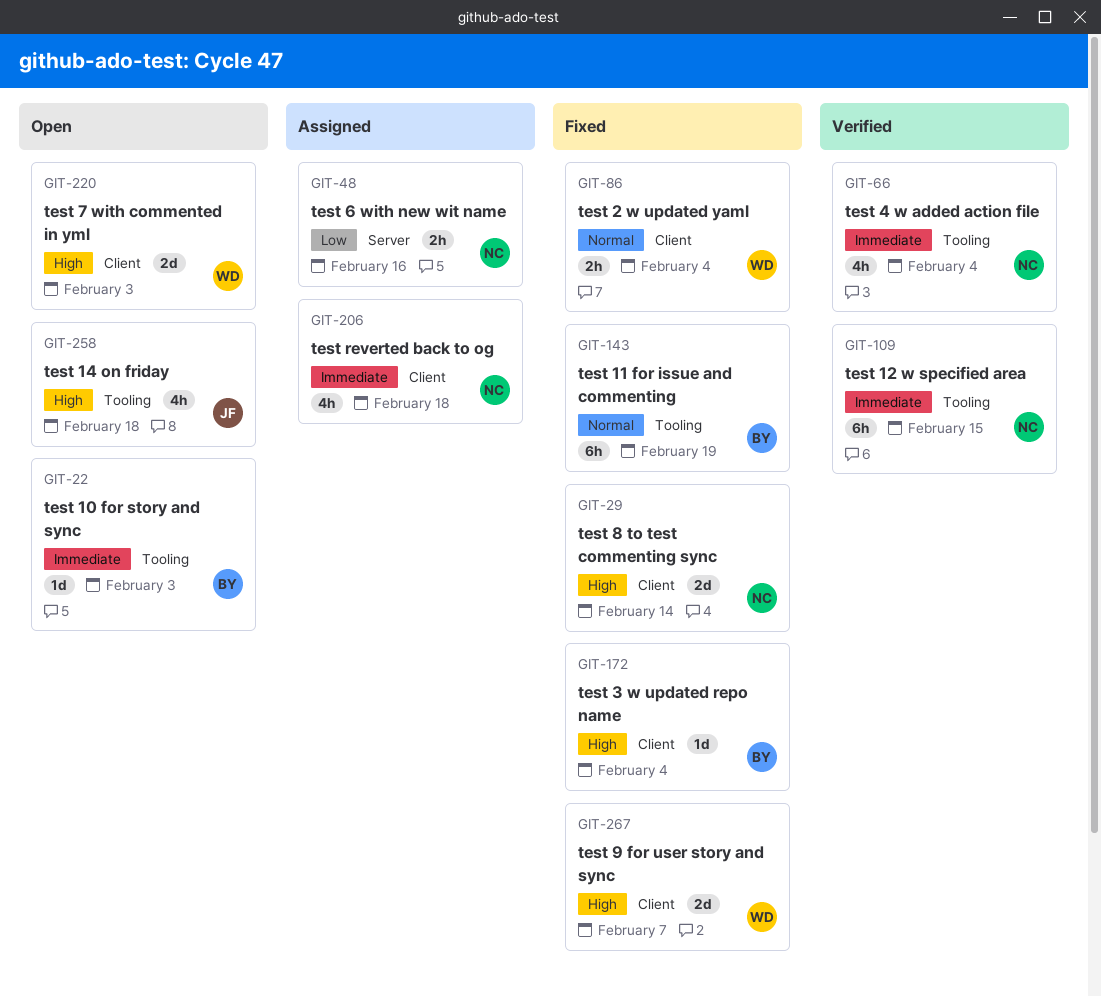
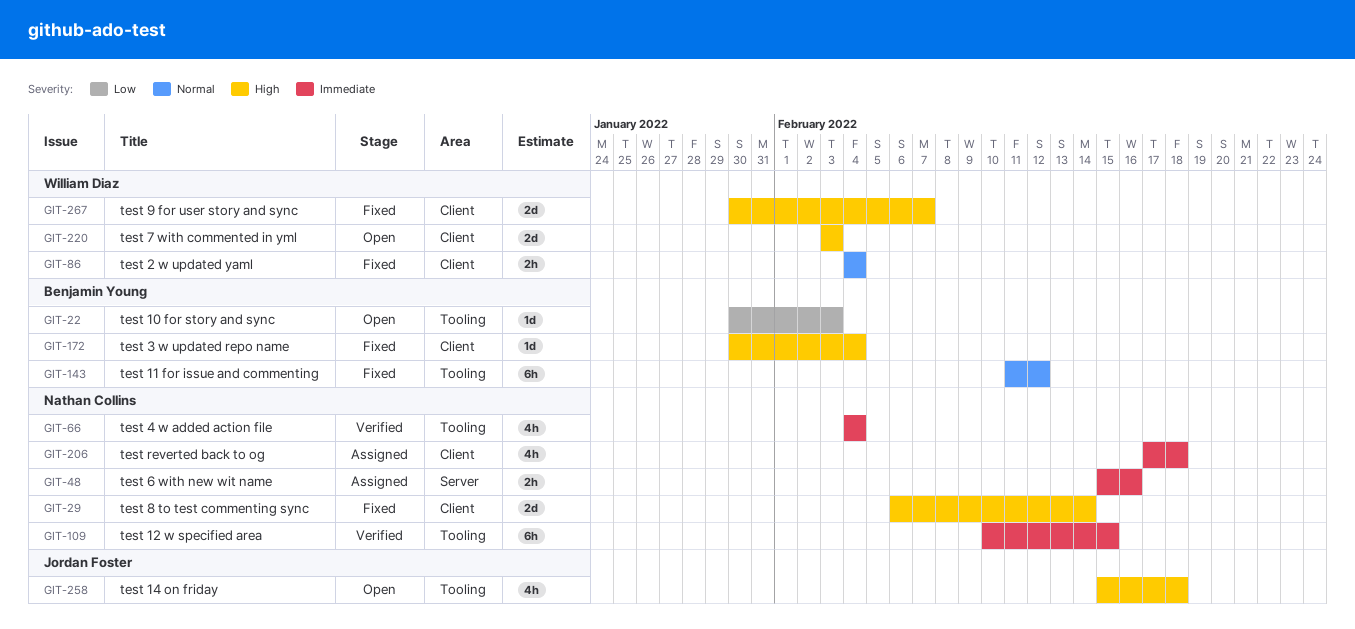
GIT-22, priority: Immediate -> Low
GIT-48, priority: Low -> Immediate
GIT-143, due: Feb 19 -> Feb 12

